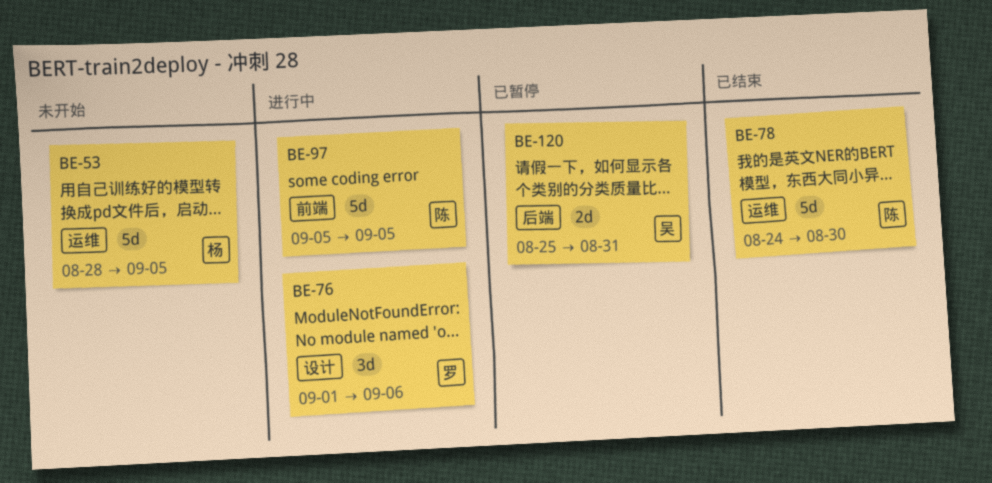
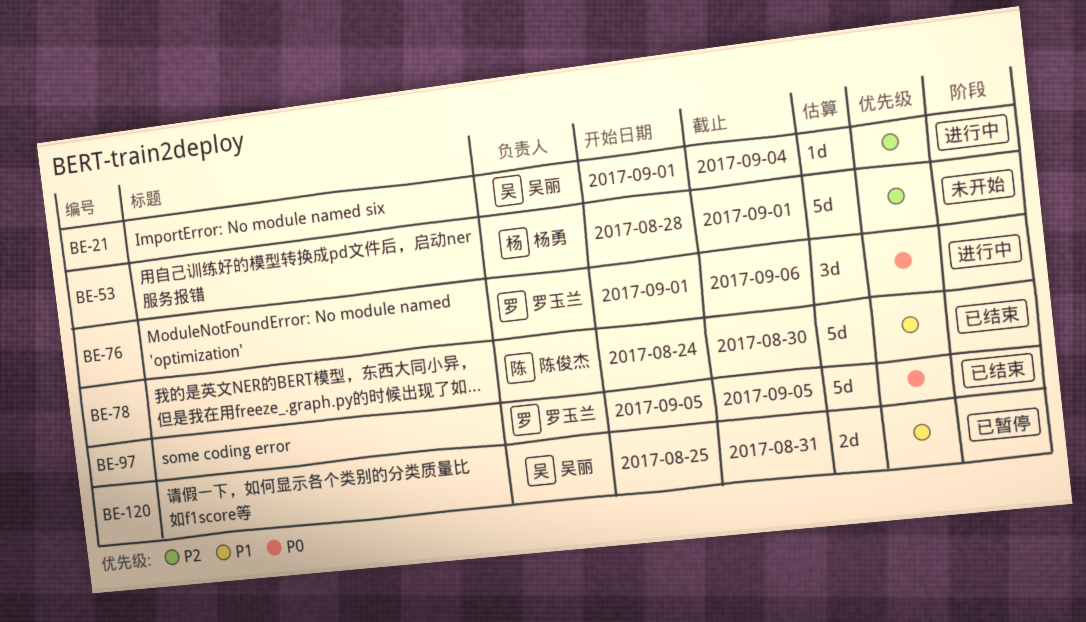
BE-21: none -> present
BE-53, due: Sep 5 -> Sep 1
BE-97, status: 进行中 -> 已结束
BE-97, owner: 陈俊杰 -> 罗玉兰

